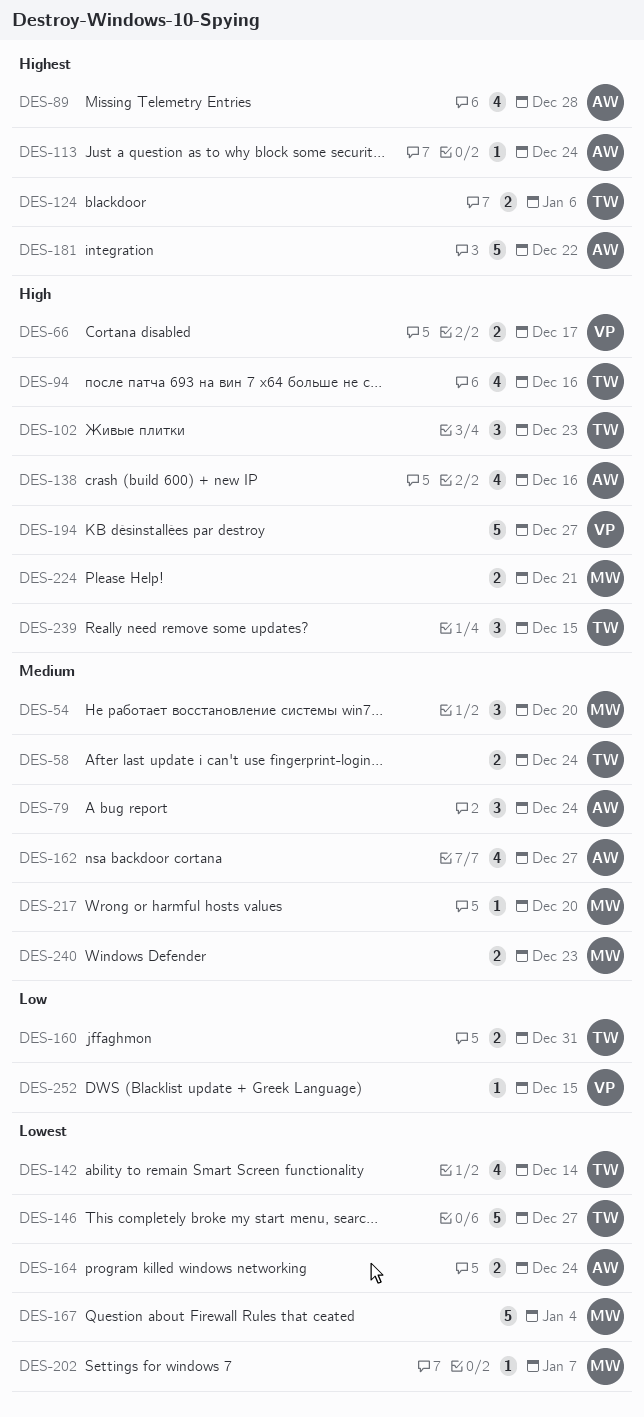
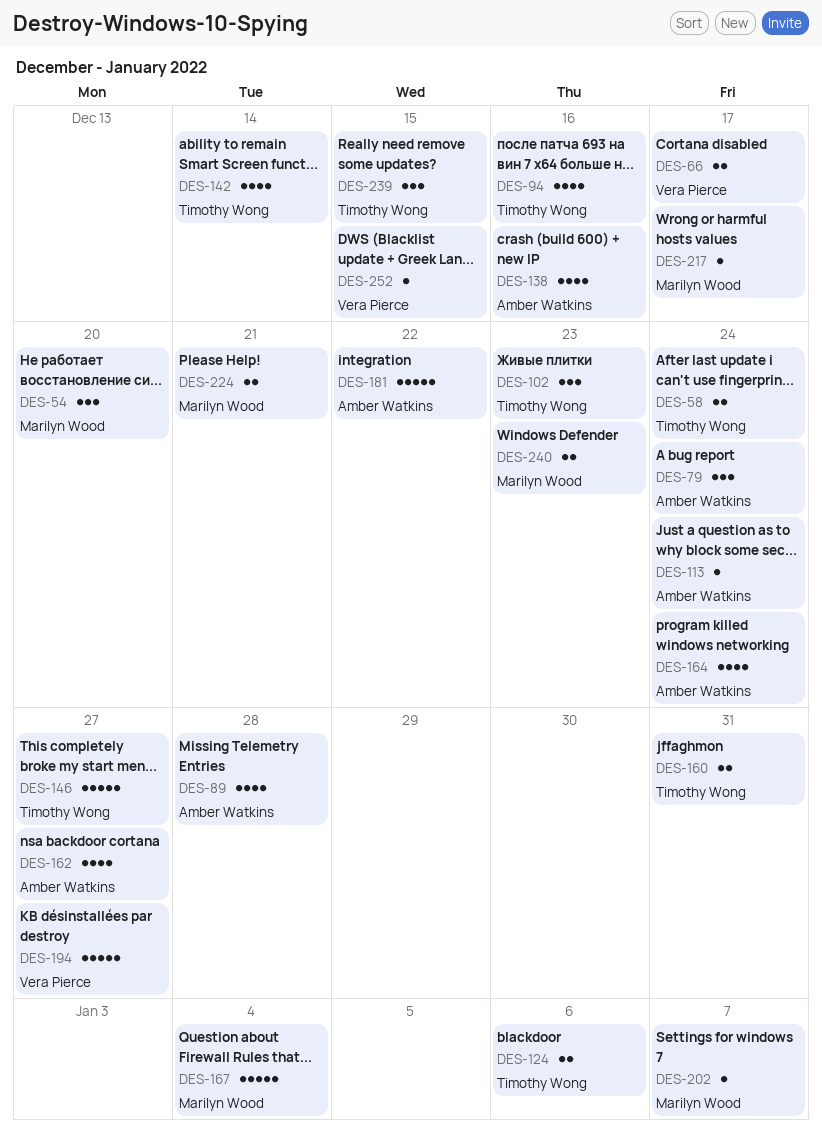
DES-164, estimate: 2 -> 4
DES-217, due: Dec 20 -> Dec 17

